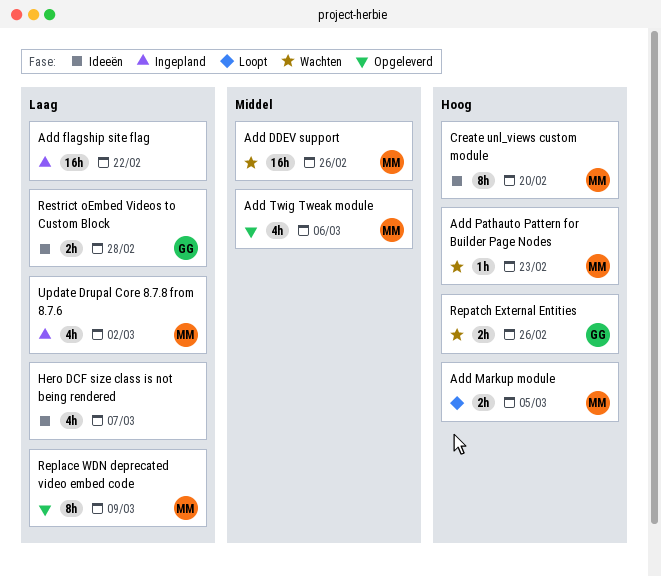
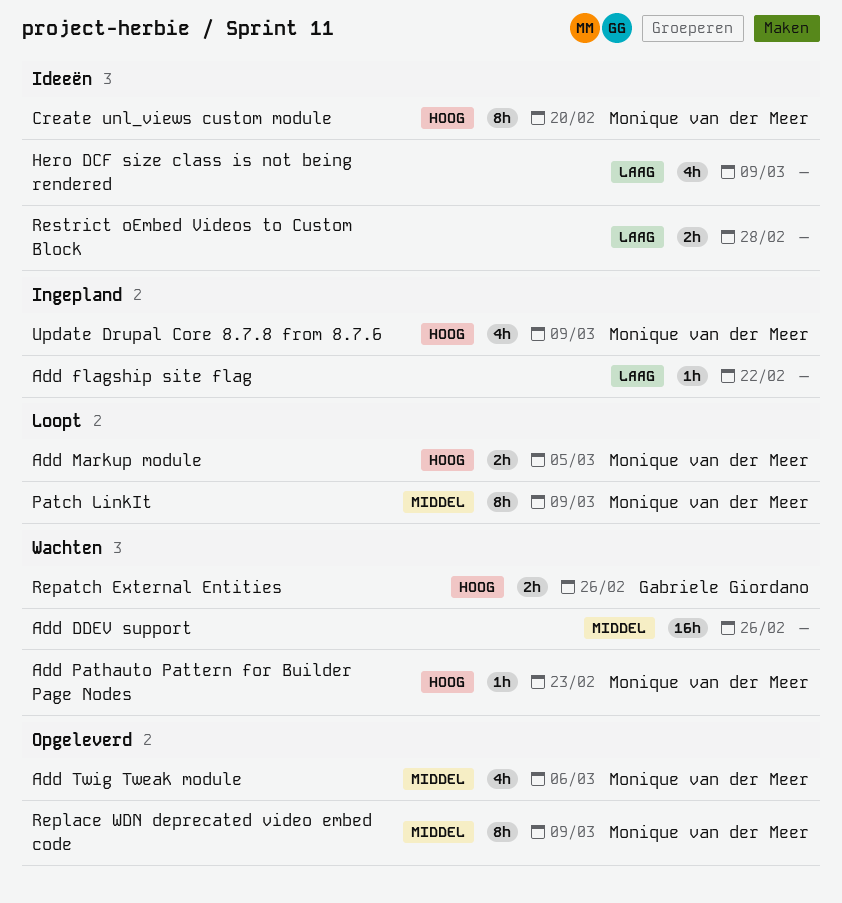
Add DDEV support, owner: Monique van der Meer -> none
Add flagship site flag, estimate: 16h -> 1h
Hero DCF size class is not being rendered, due: Mar 7 -> Mar 9
Patch LinkIt: none -> present
Replace WDN deprecated video embed code, priority: Laag -> Middel
Restrict oEmbed Videos to Custom Block, owner: Gabriele Giordano -> none
Update Drupal Core 8.7.8 from 8.7.6, priority: Laag -> Hoog
Update Drupal Core 8.7.8 from 8.7.6, due: Mar 2 -> Mar 9

